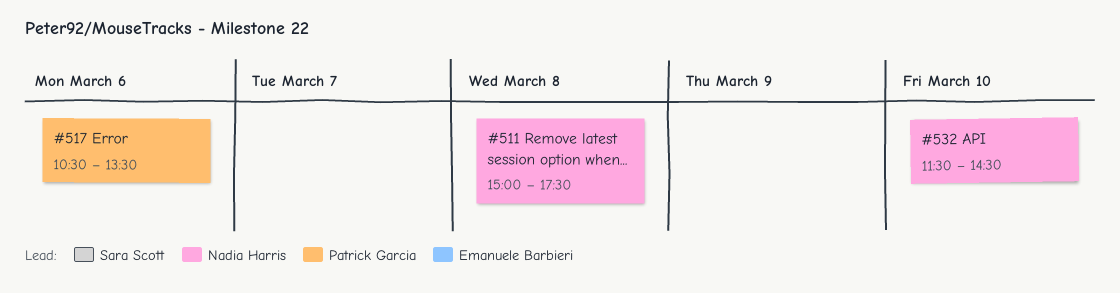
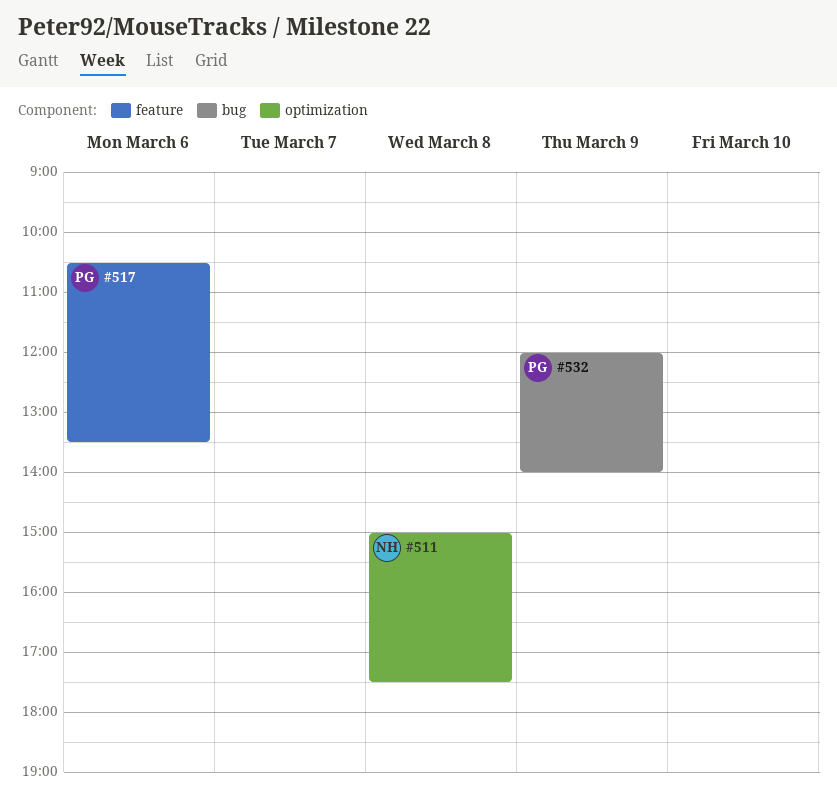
#532, owner: Nadia Harris -> Patrick Garcia
#532, day: Mar 10 -> Mar 9
#532, begins: 11:30 -> 12:00
#532, ends: 14:30 -> 14:00

